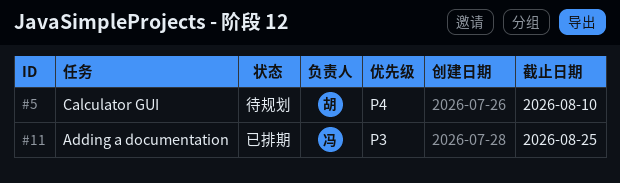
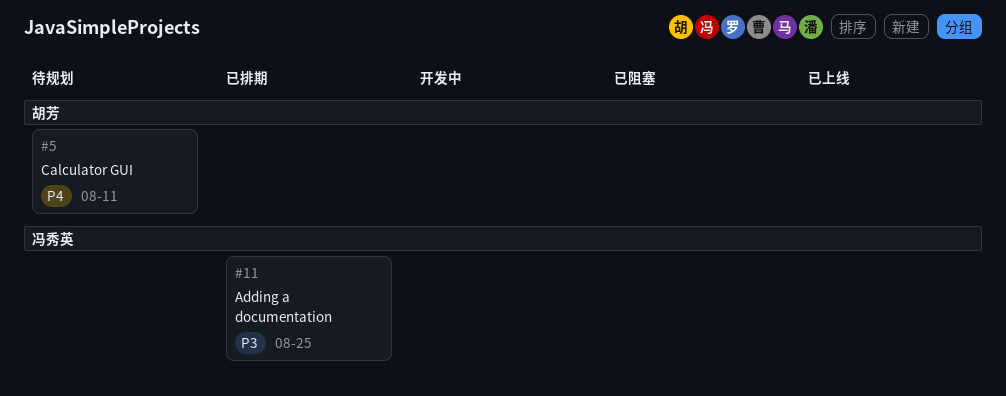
#5, due: Aug 10 -> Aug 11

